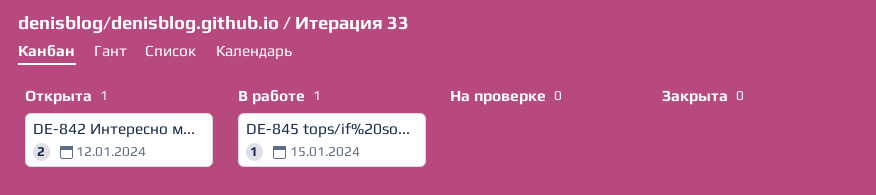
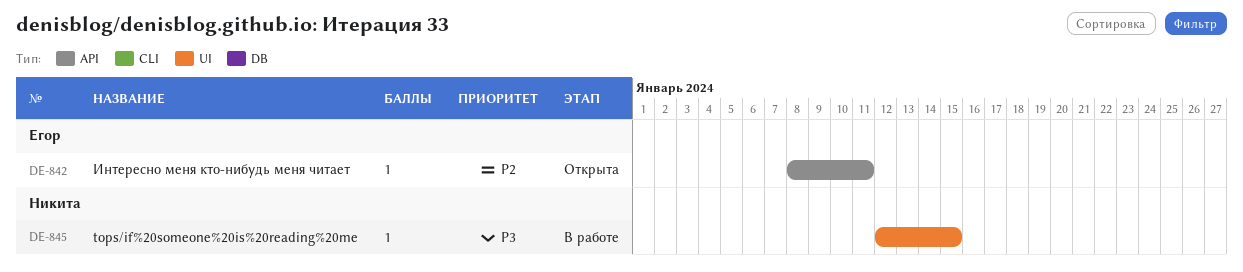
DE-842, estimate: 2 -> 1
DE-842, due: Jan 12 -> Jan 11

